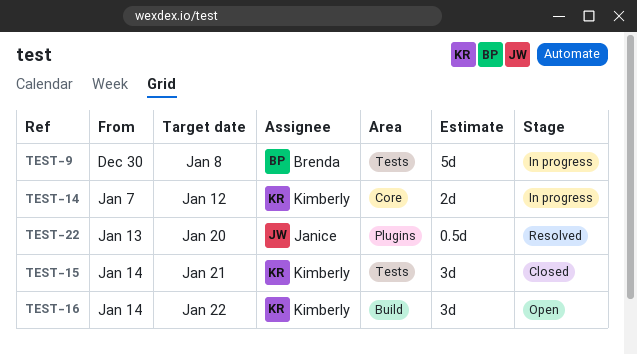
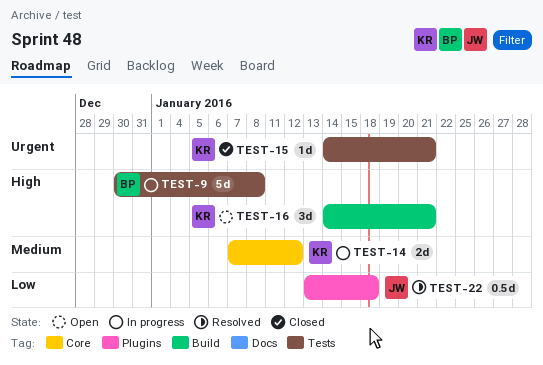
TEST-15, estimate: 3d -> 1d
TEST-16, due: Jan 22 -> Jan 21
TEST-22, due: Jan 20 -> Jan 18

